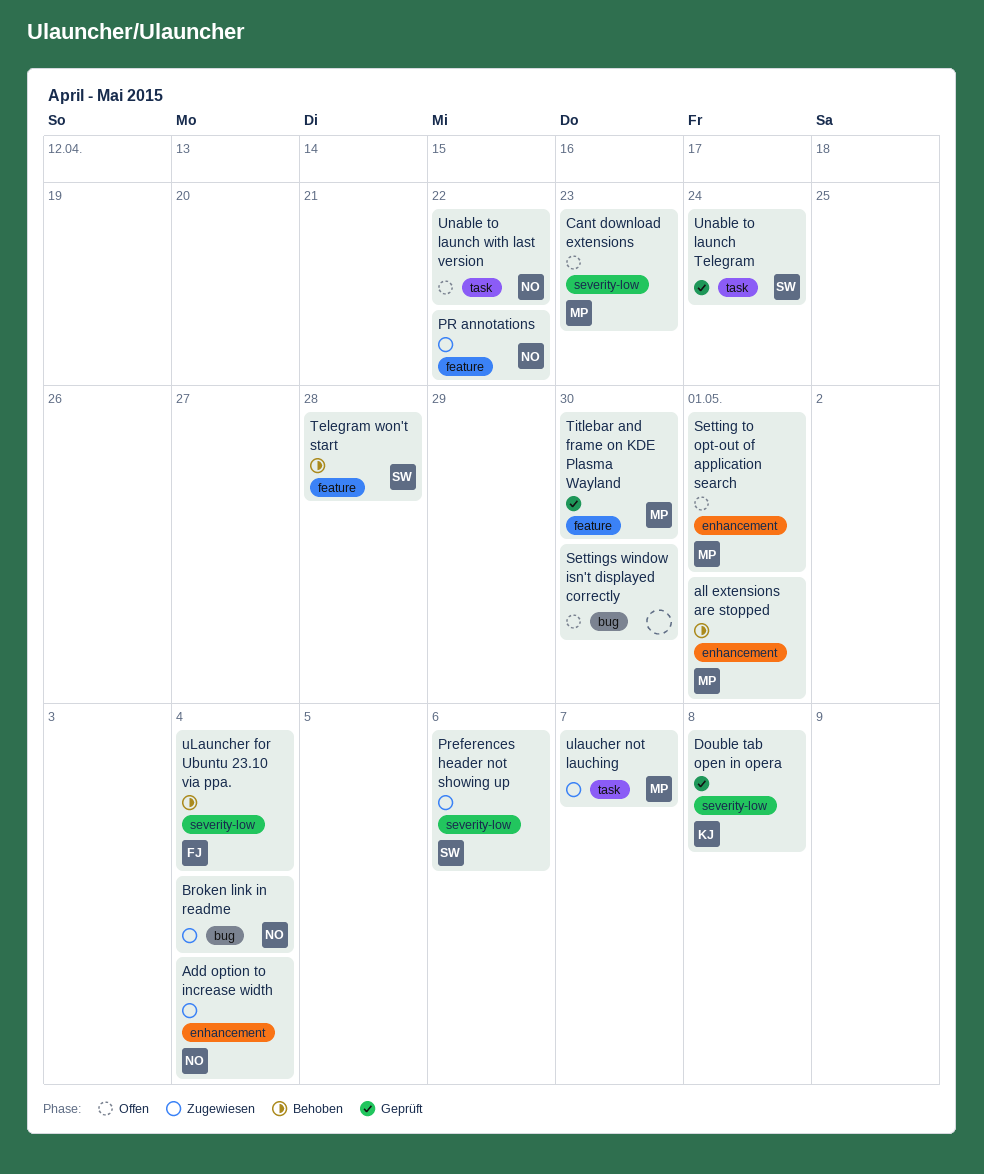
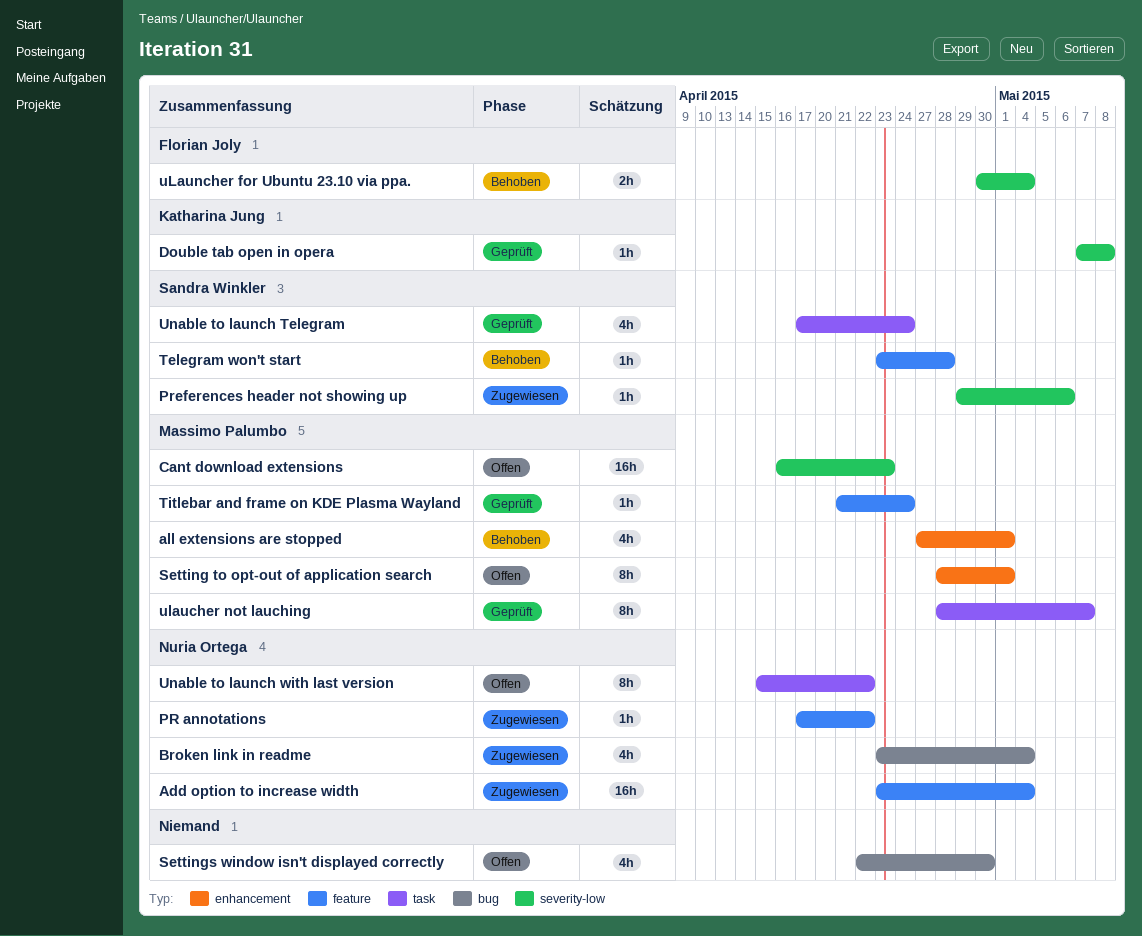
Add option to increase width, label: enhancement -> feature
Titlebar and frame on KDE Plasma Wayland, due: Apr 30 -> Apr 24
ulaucher not lauching, status: Zugewiesen -> Geprüft

